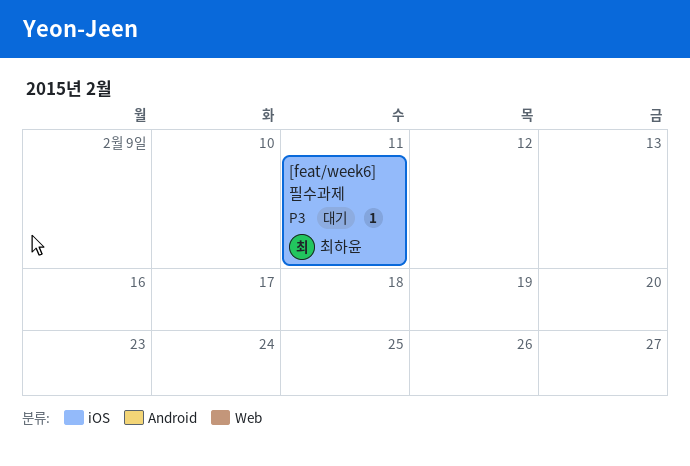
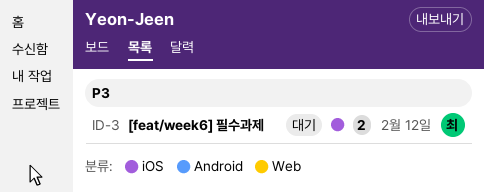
[feat/week6] 필수과제, estimate: 1 -> 2
[feat/week6] 필수과제, due: Feb 11 -> Feb 12

